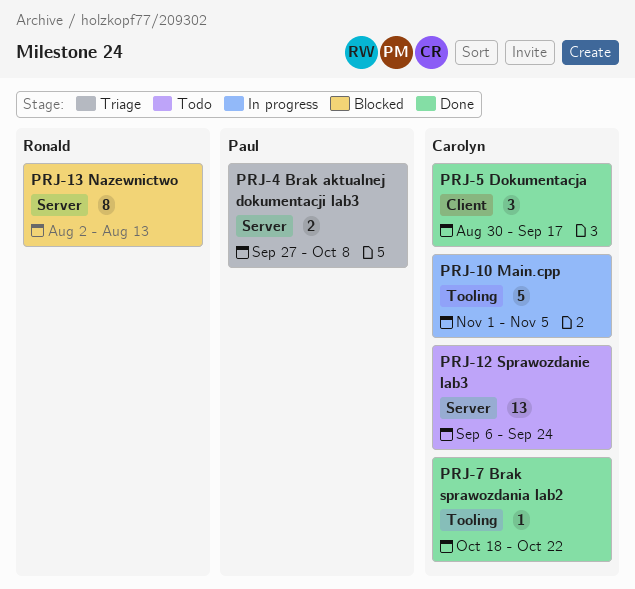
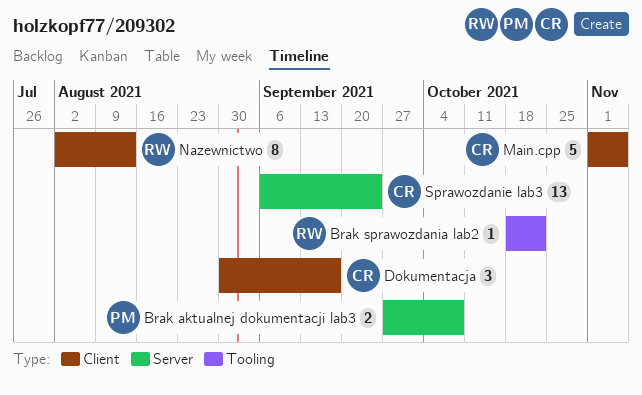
Brak sprawozdania lab2, owner: Carolyn -> Ronald
Main.cpp, label: Tooling -> Client
Nazewnictwo, label: Server -> Client

